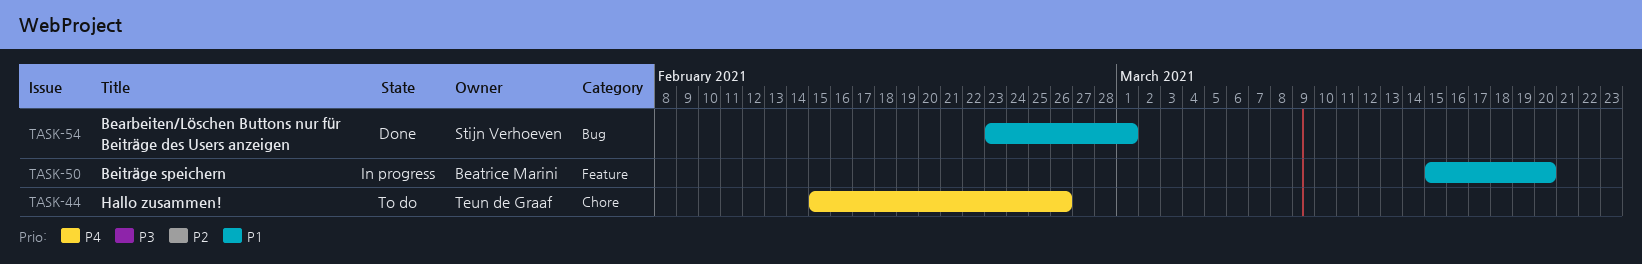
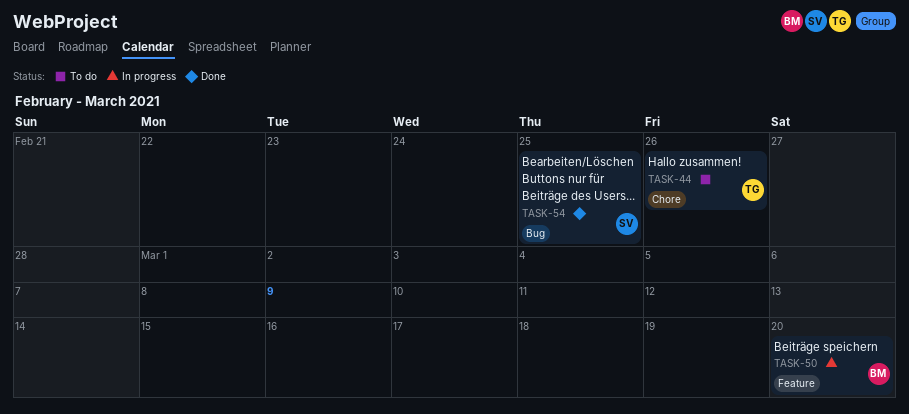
TASK-54, due: Mar 1 -> Feb 25

